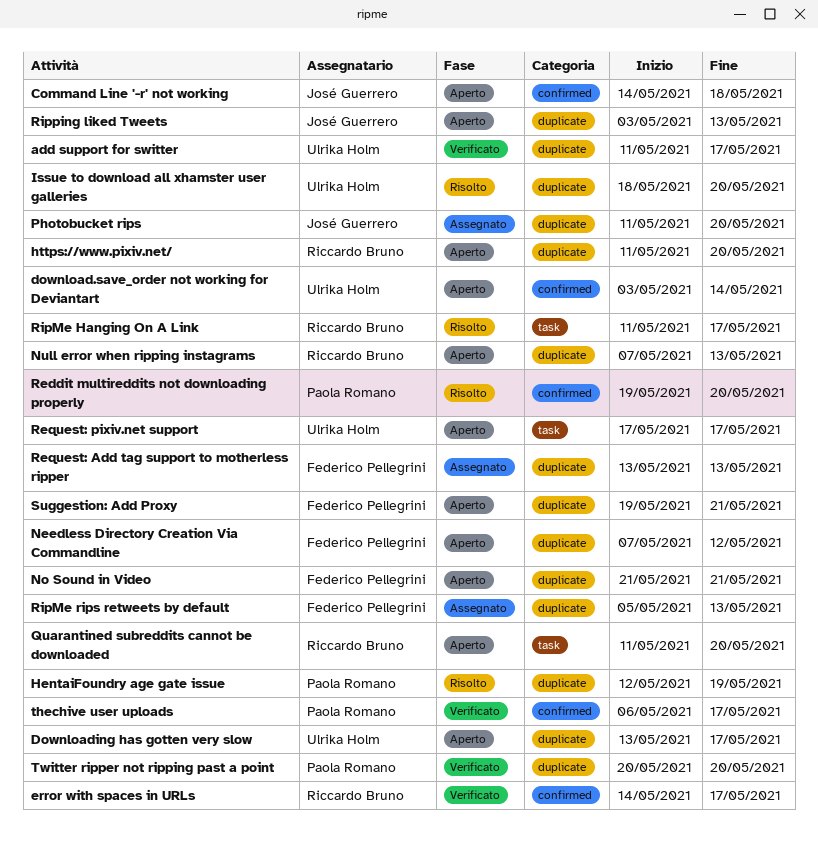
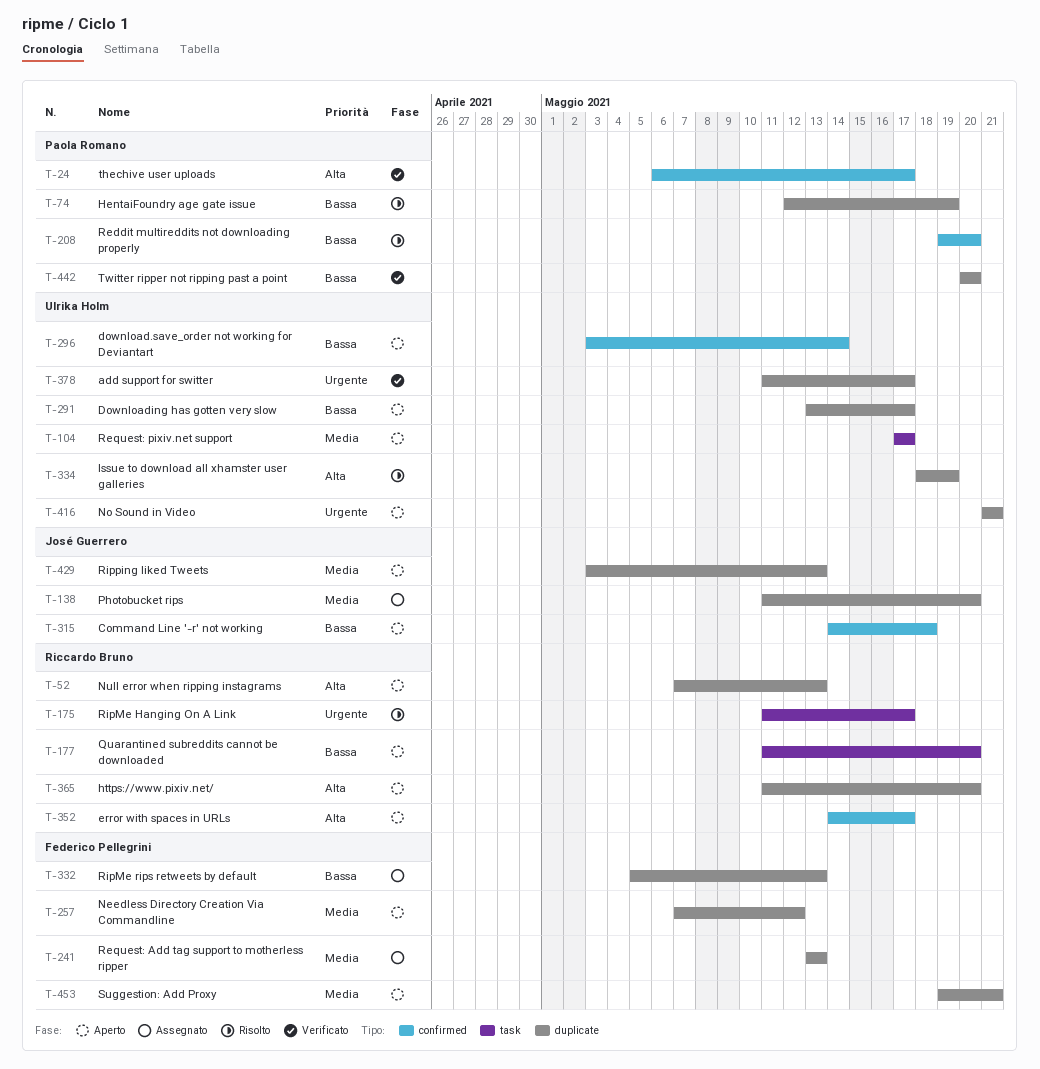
error with spaces in URLs, status: Verificato -> Aperto
Issue to download all xhamster user galleries, due: May 20 -> May 19
No Sound in Video, owner: Federico Pellegrini -> Ulrika Holm

